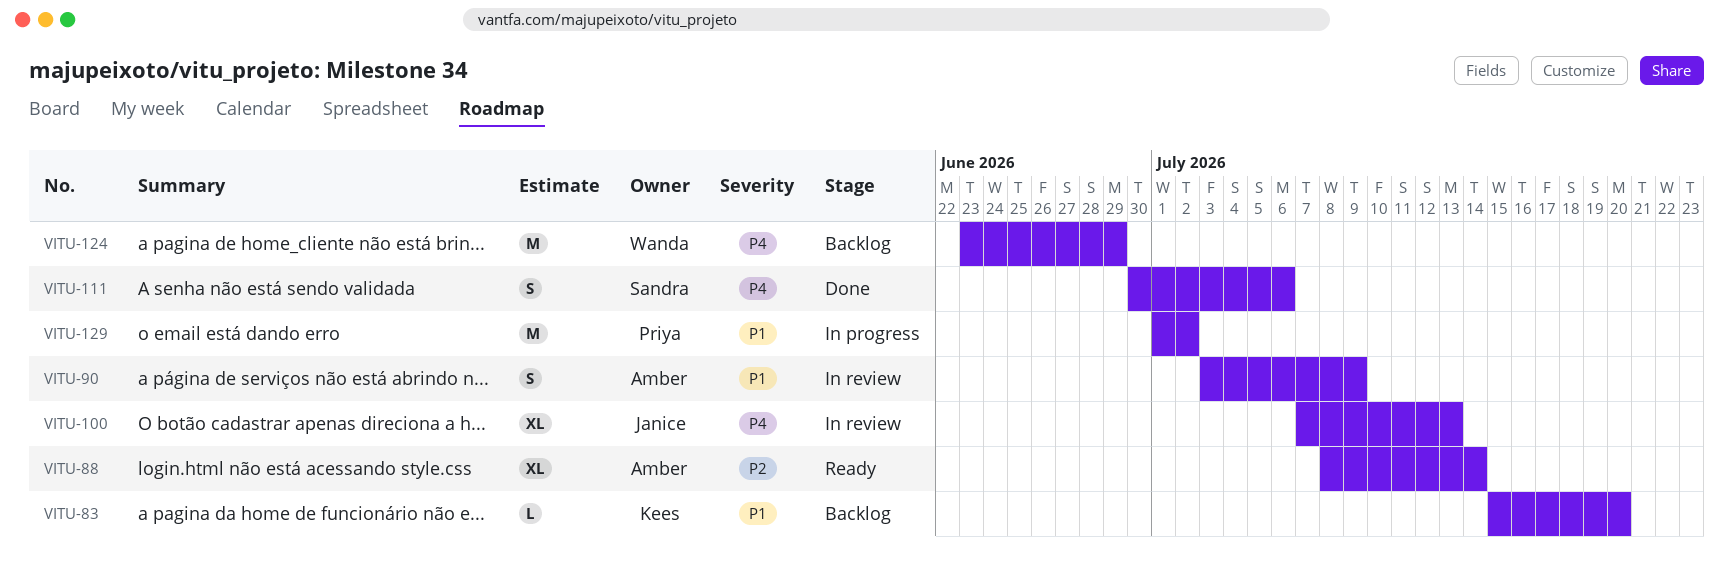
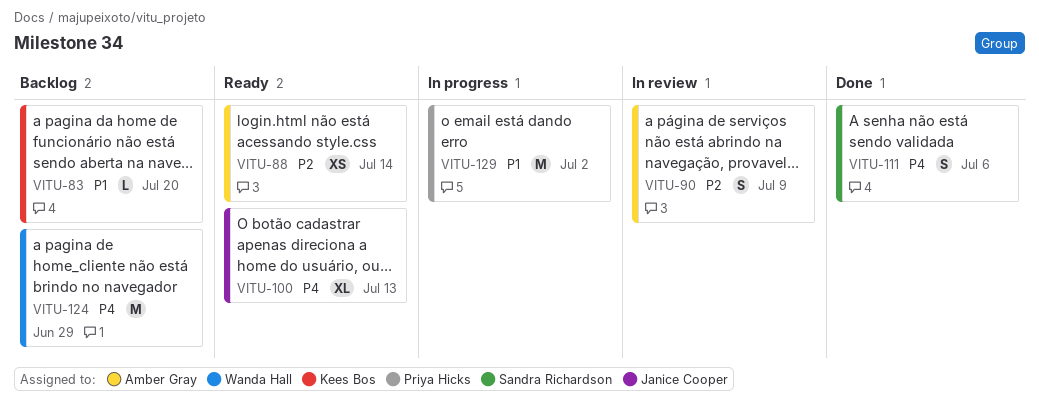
VITU-88, estimate: XL -> XS
VITU-90, priority: P1 -> P2
VITU-100, status: In review -> Ready

